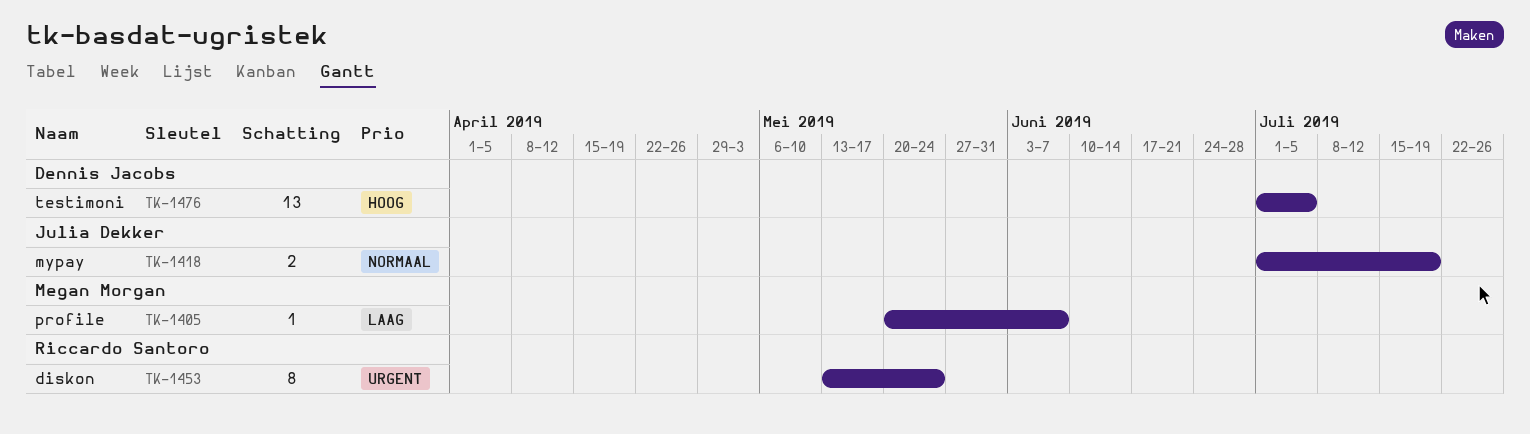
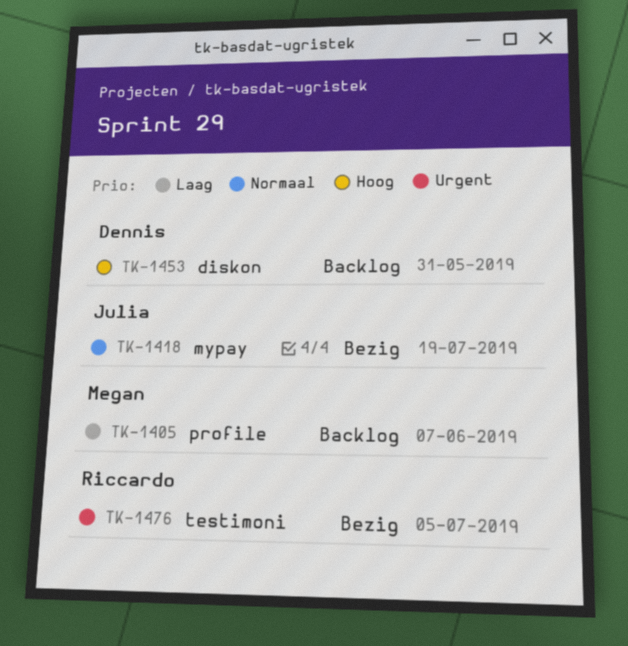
TK-1453, owner: Riccardo Santoro -> Dennis Jacobs
TK-1453, priority: Urgent -> Hoog
TK-1453, due: May 24 -> May 31
TK-1476, owner: Dennis Jacobs -> Riccardo Santoro
TK-1476, priority: Hoog -> Urgent

